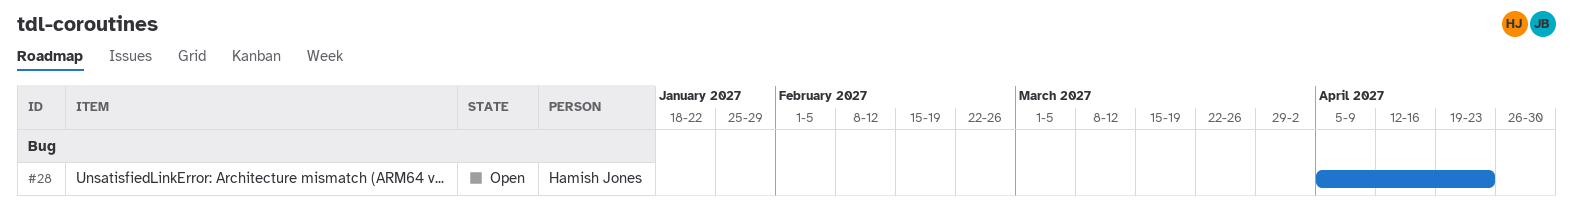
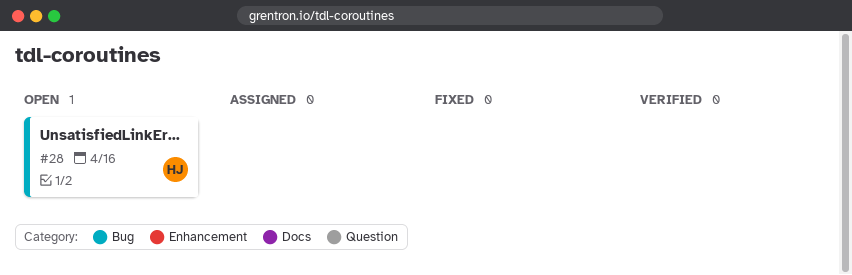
#28, due: Apr 23 -> Apr 16

